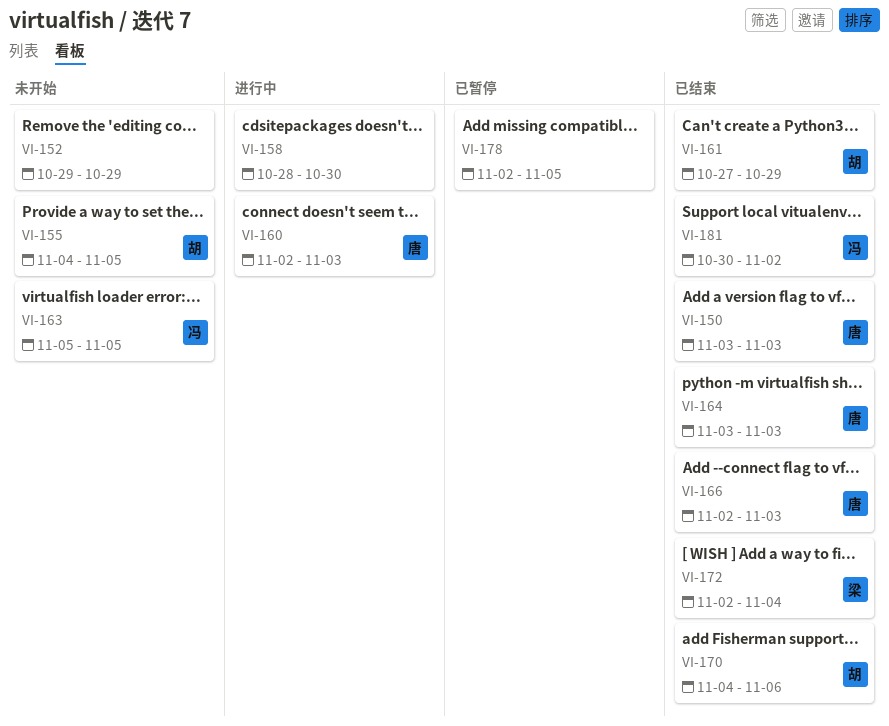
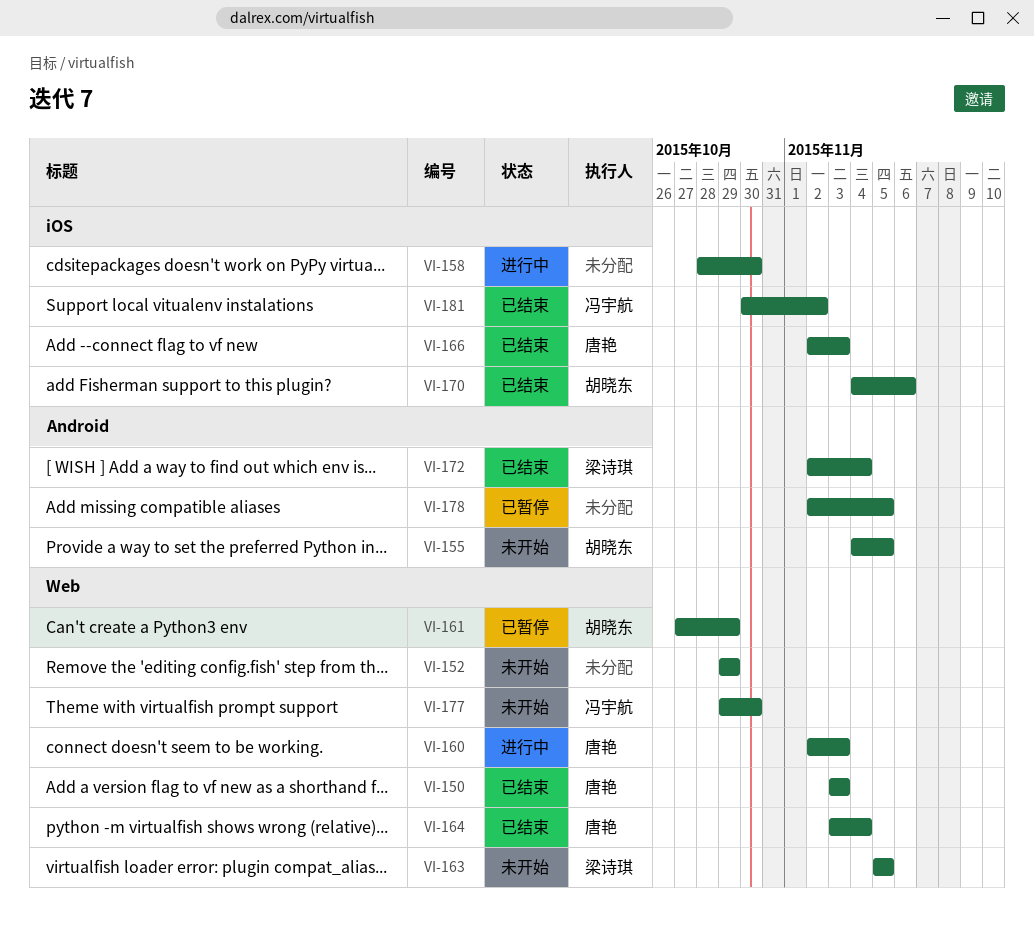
VI-161, status: 已结束 -> 已暂停
VI-163, owner: 冯宇航 -> 梁诗琪
VI-164, due: Nov 3 -> Nov 4
VI-177: none -> present

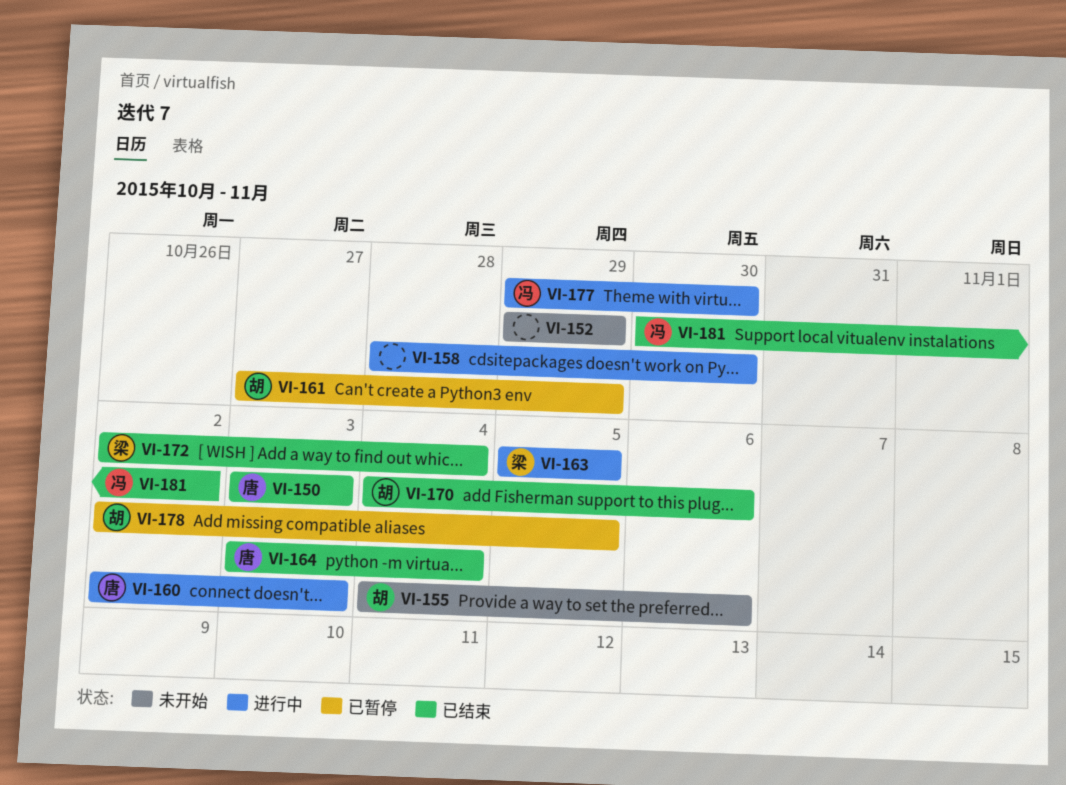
VI-155, due: Nov 5 -> Nov 6
VI-163, status: 未开始 -> 进行中
VI-166: present -> none
VI-177, status: 未开始 -> 进行中
VI-178, owner: none -> 胡晓东

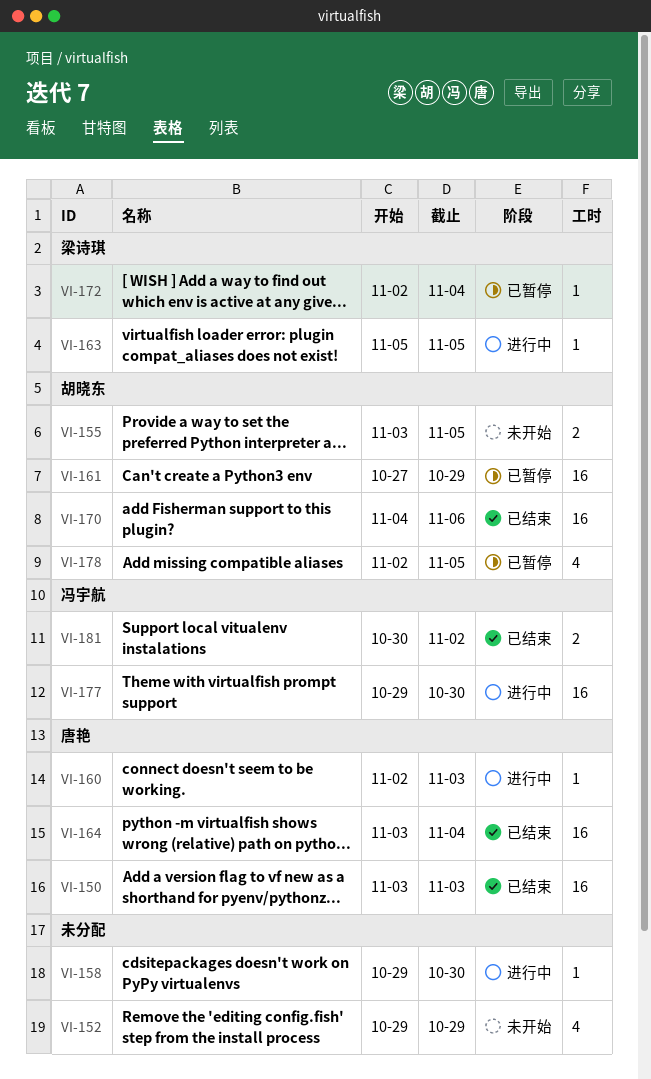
VI-155, start: Nov 4 -> Nov 3
VI-155, due: Nov 6 -> Nov 5
VI-158, start: Oct 28 -> Oct 29
VI-172, status: 已结束 -> 已暂停

